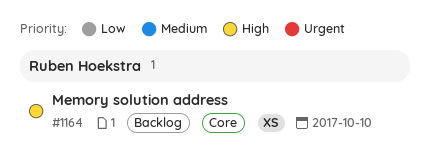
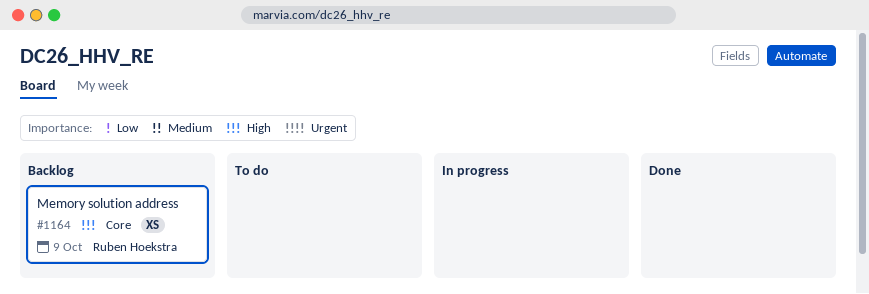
#1164, due: Oct 10 -> Oct 9

